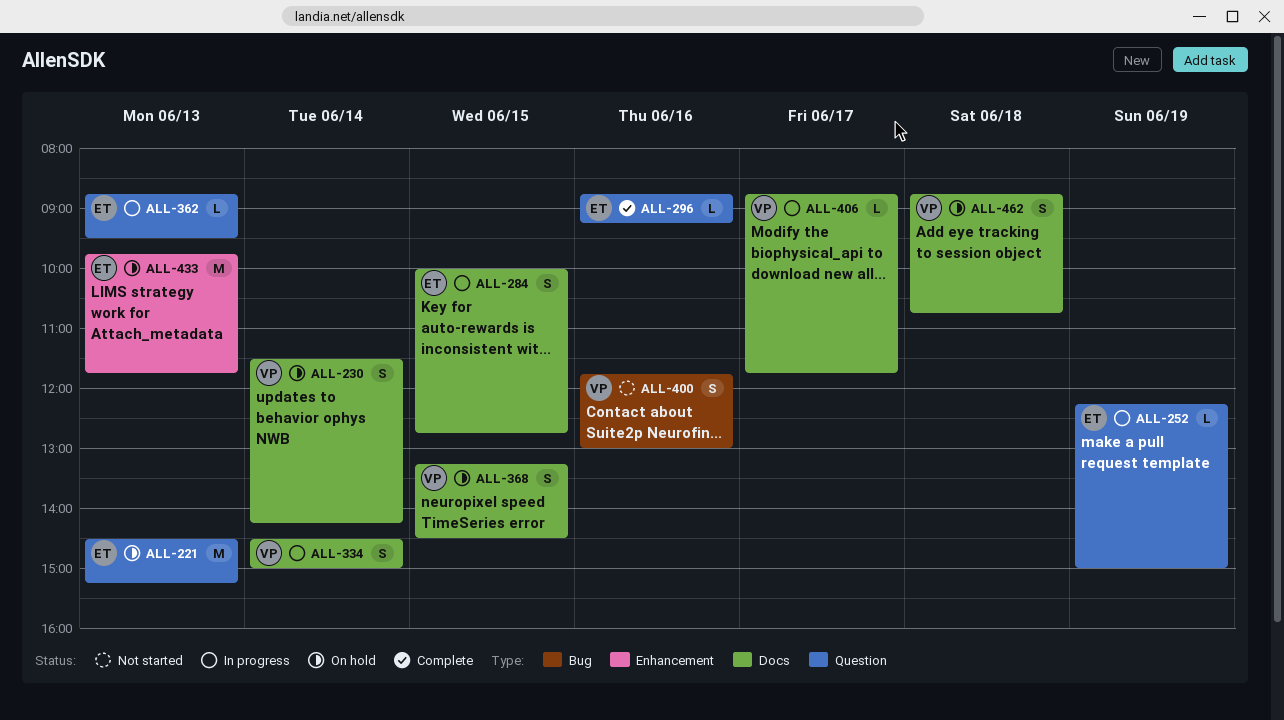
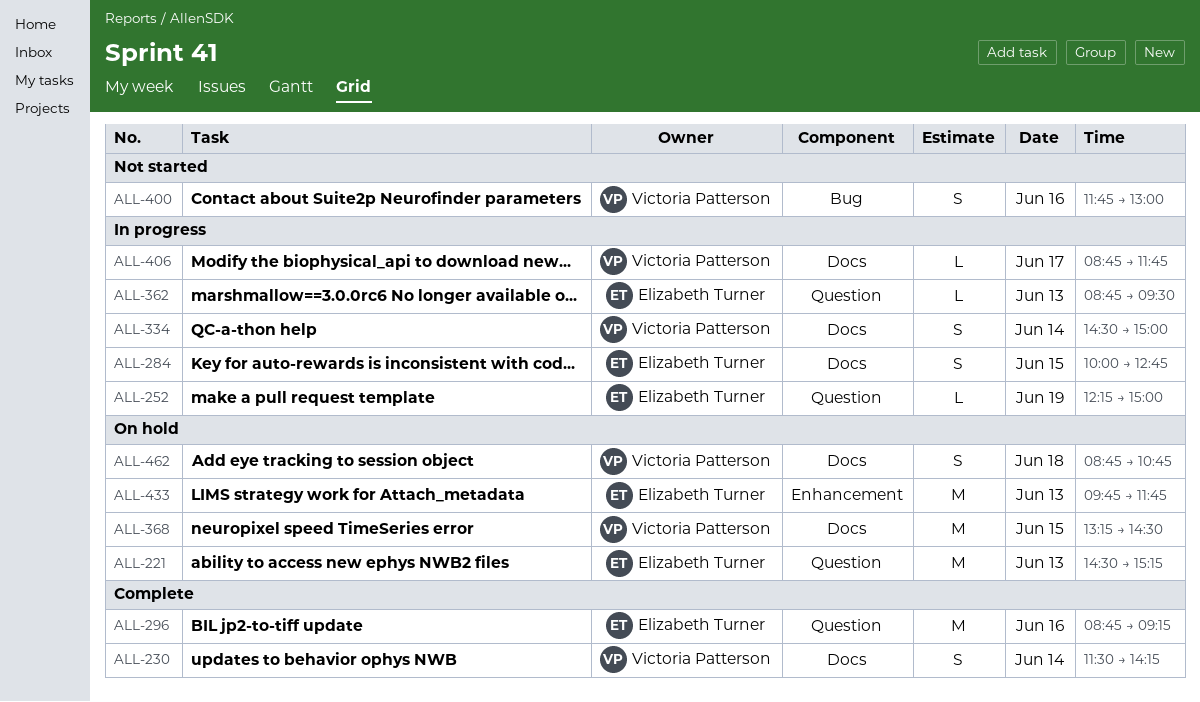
ALL-230, status: On hold -> Complete
ALL-296, estimate: L -> M
ALL-368, estimate: S -> M

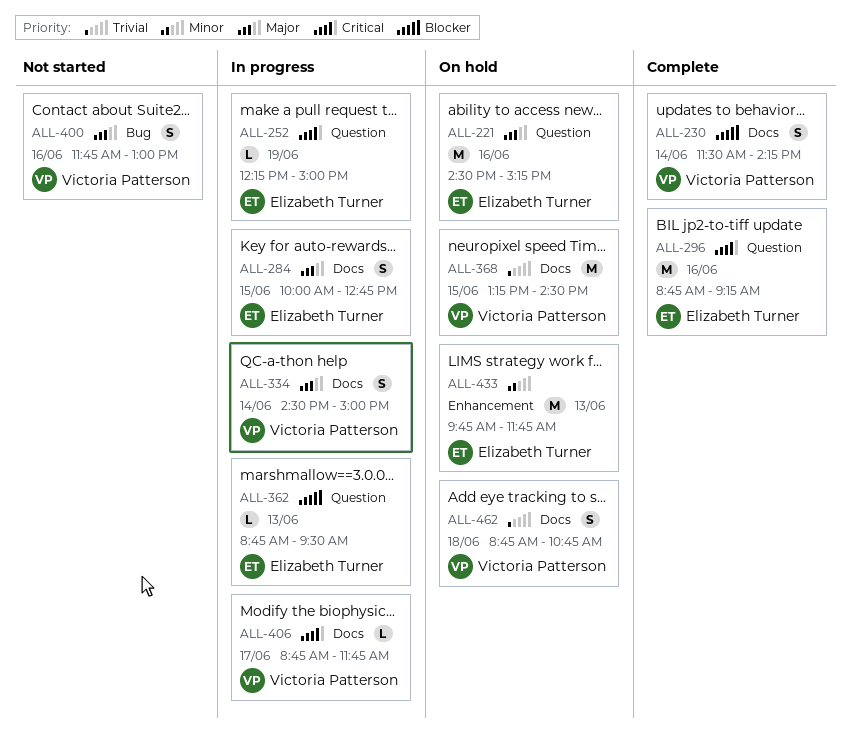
ALL-221, day: Jun 13 -> Jun 16

